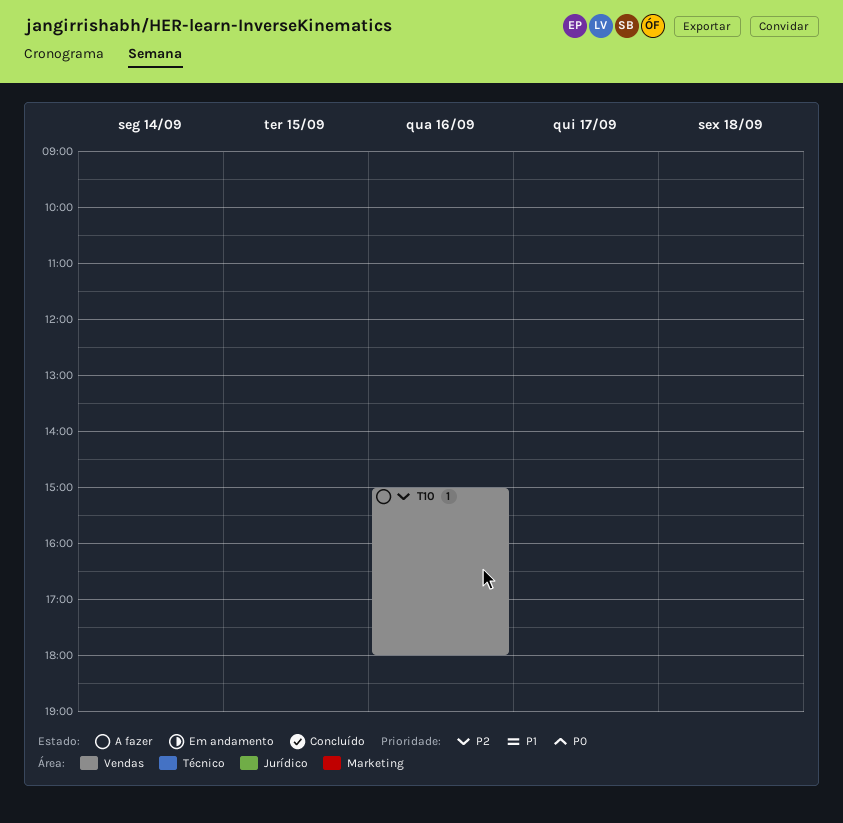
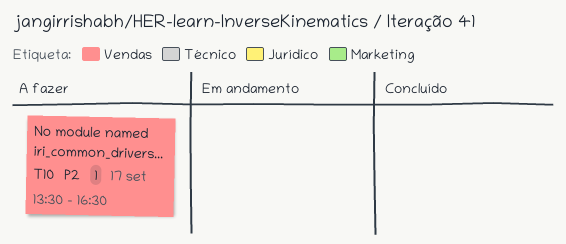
T10, day: Sep 16 -> Sep 17
T10, begins: 15:00 -> 13:30
T10, ends: 18:00 -> 16:30

